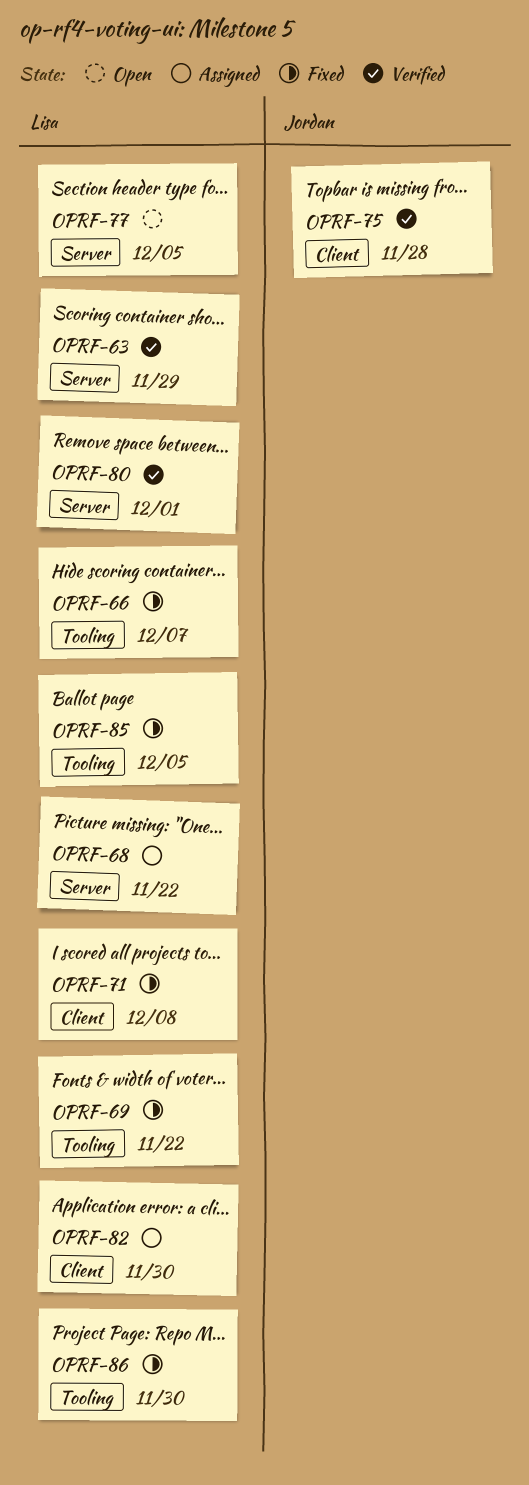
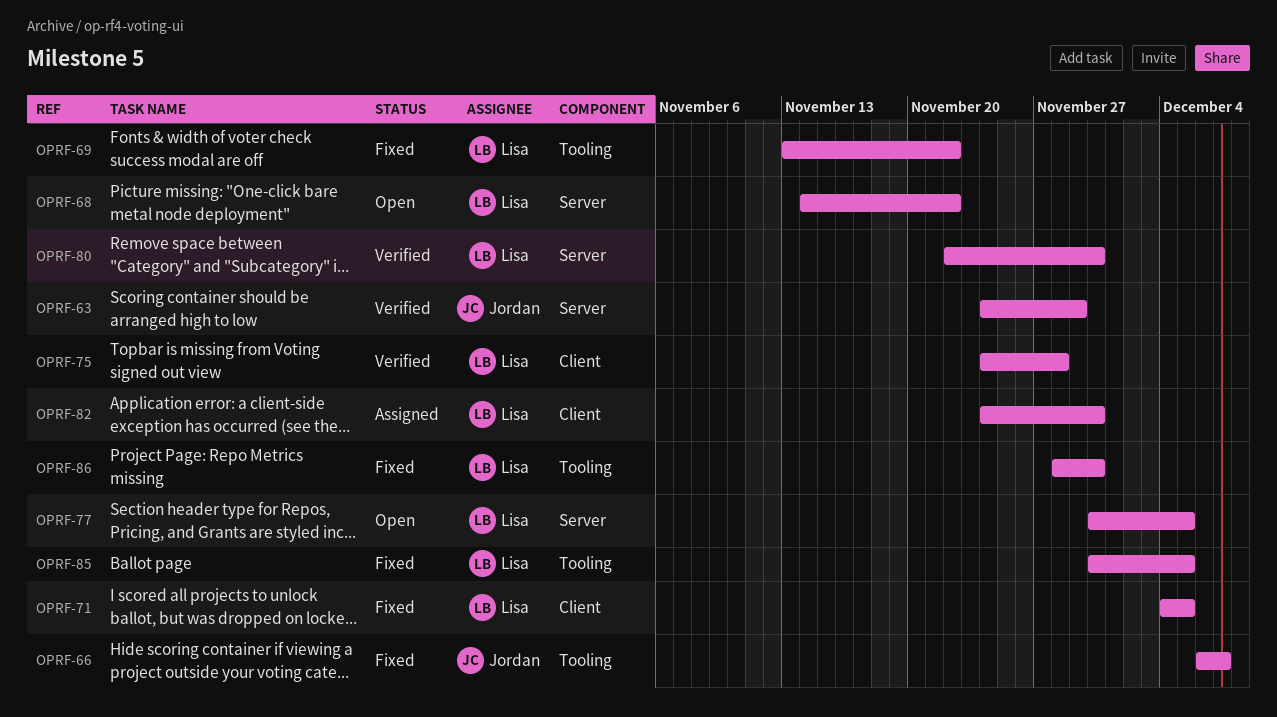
OPRF-63, owner: Lisa -> Jordan
OPRF-66, owner: Lisa -> Jordan
OPRF-68, status: Assigned -> Open
OPRF-71, due: Dec 8 -> Dec 5
OPRF-75, owner: Jordan -> Lisa
OPRF-80, due: Dec 1 -> Nov 30

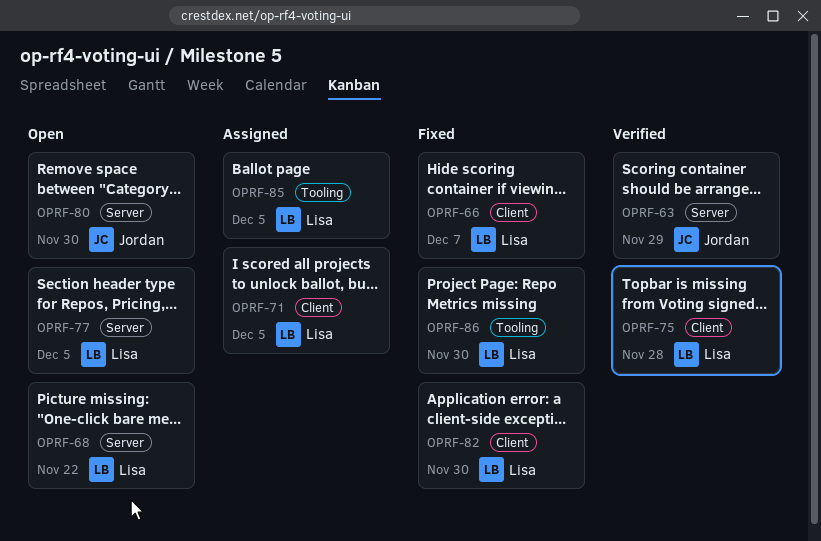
OPRF-66, owner: Jordan -> Lisa
OPRF-66, label: Tooling -> Client
OPRF-69: present -> none
OPRF-71, status: Fixed -> Assigned
OPRF-80, status: Verified -> Open
OPRF-80, owner: Lisa -> Jordan
OPRF-82, status: Assigned -> Fixed
OPRF-85, status: Fixed -> Assigned

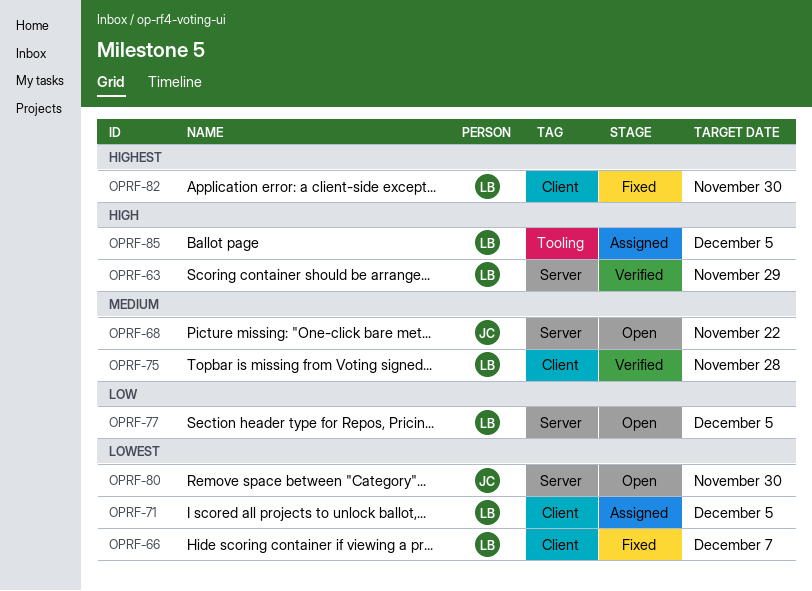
OPRF-63, owner: Jordan -> Lisa
OPRF-68, owner: Lisa -> Jordan
OPRF-86: present -> none

